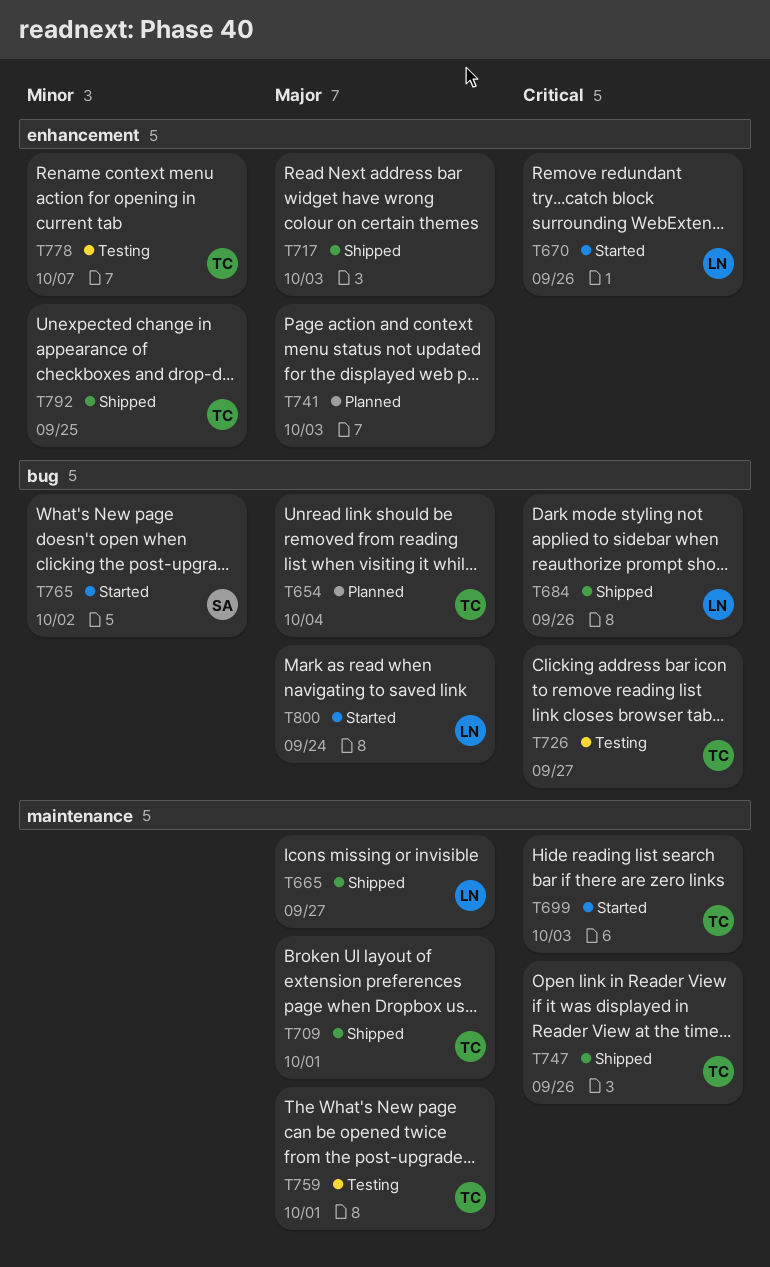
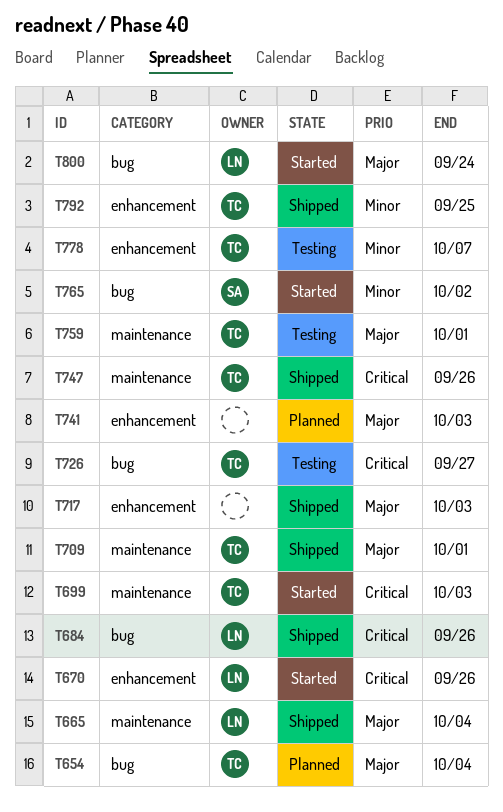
T665, due: Sep 27 -> Oct 4

